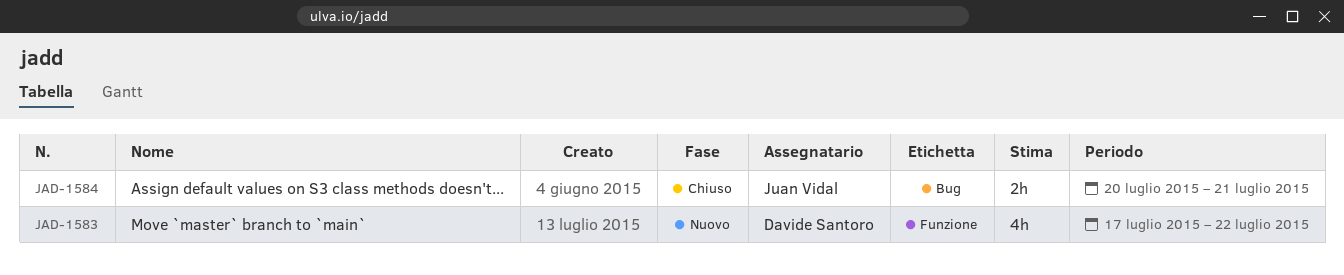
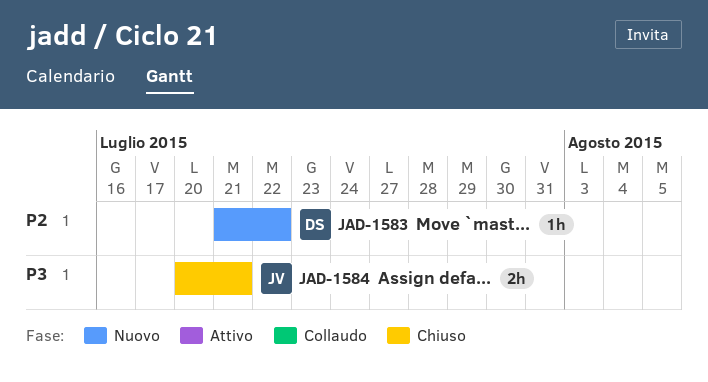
JAD-1583, estimate: 4h -> 1h
JAD-1583, start: Jul 17 -> Jul 21

